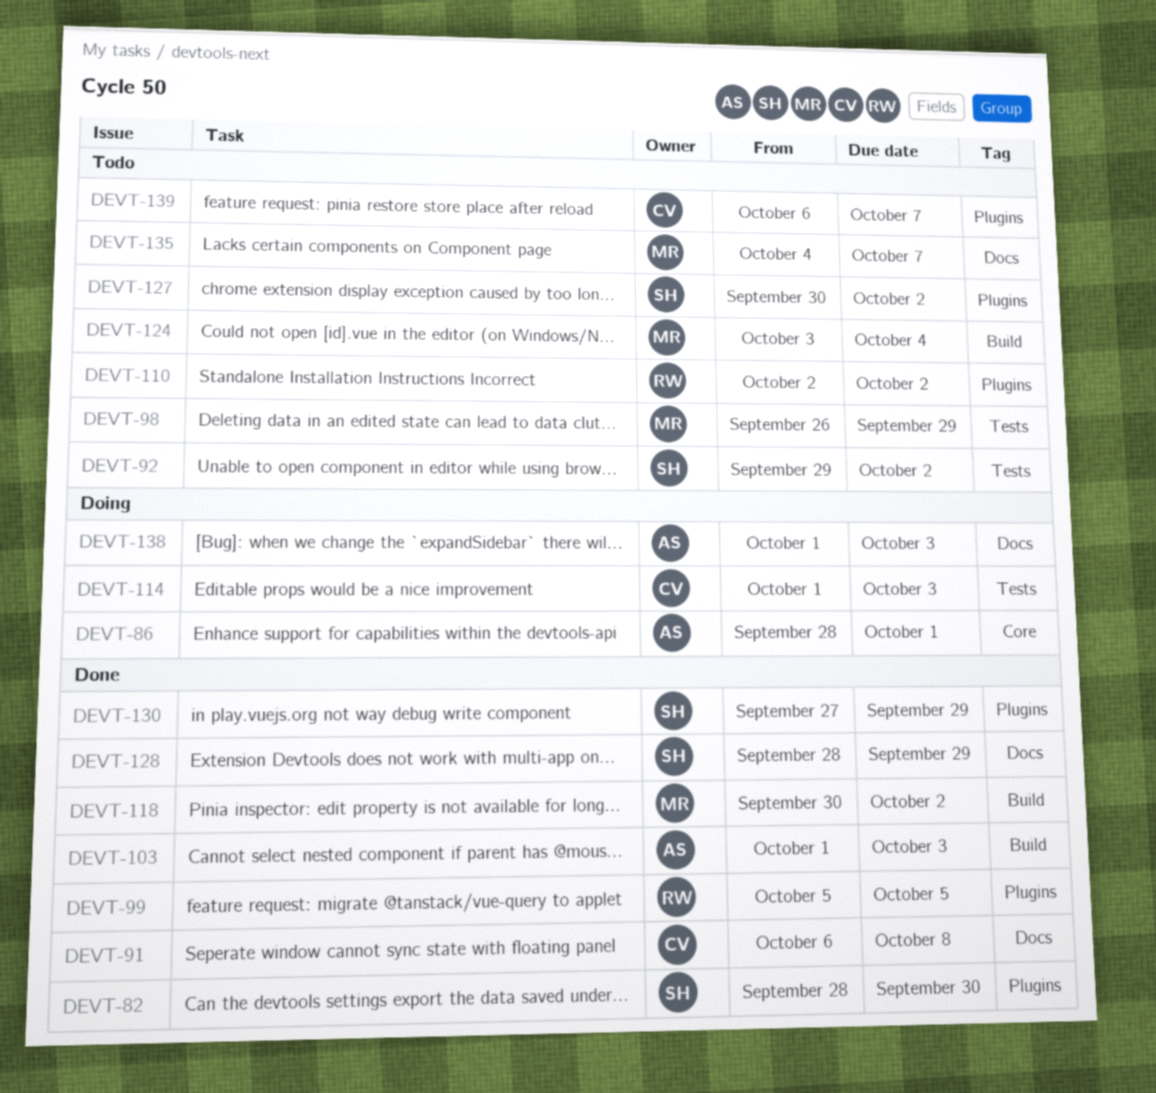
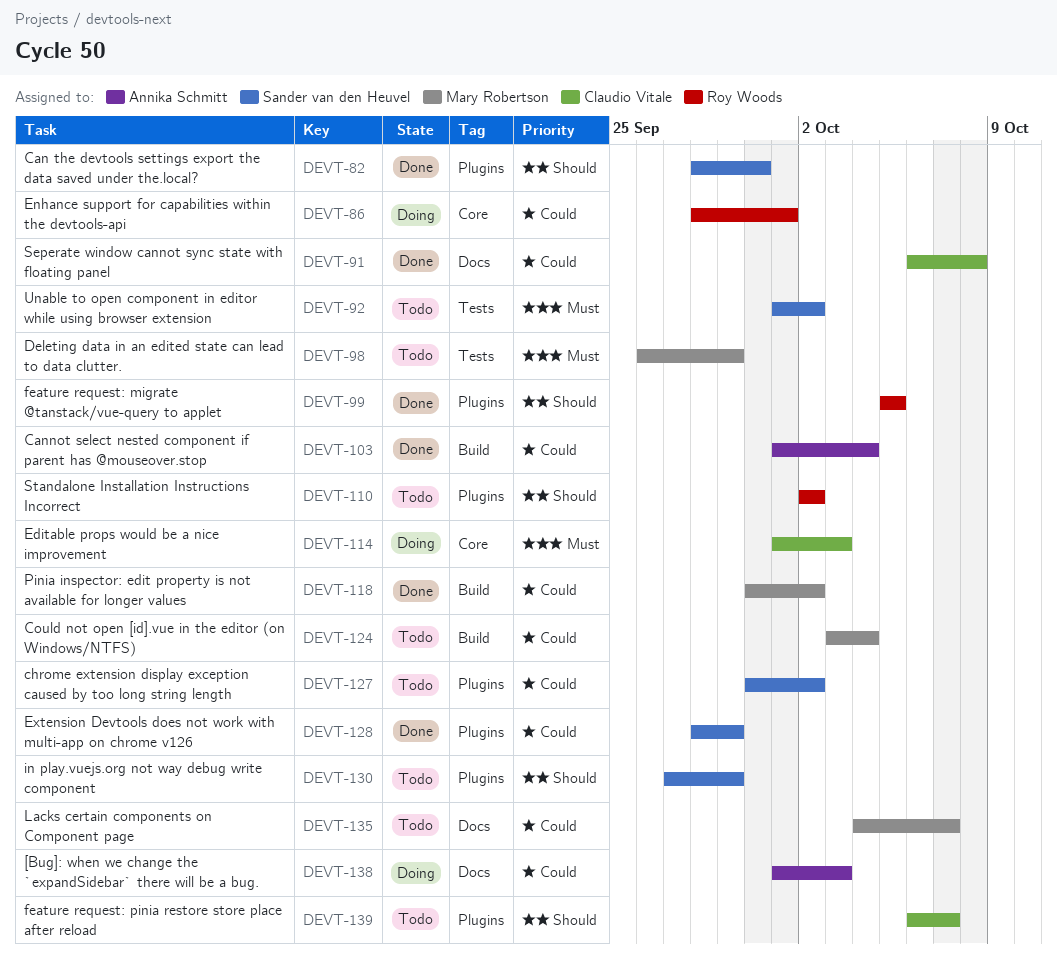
DEVT-86, owner: Annika Schmitt -> Roy Woods
DEVT-92, start: Sep 29 -> Oct 1
DEVT-103, due: Oct 3 -> Oct 4
DEVT-114, label: Tests -> Core
DEVT-128, label: Docs -> Plugins
DEVT-130, status: Done -> Todo

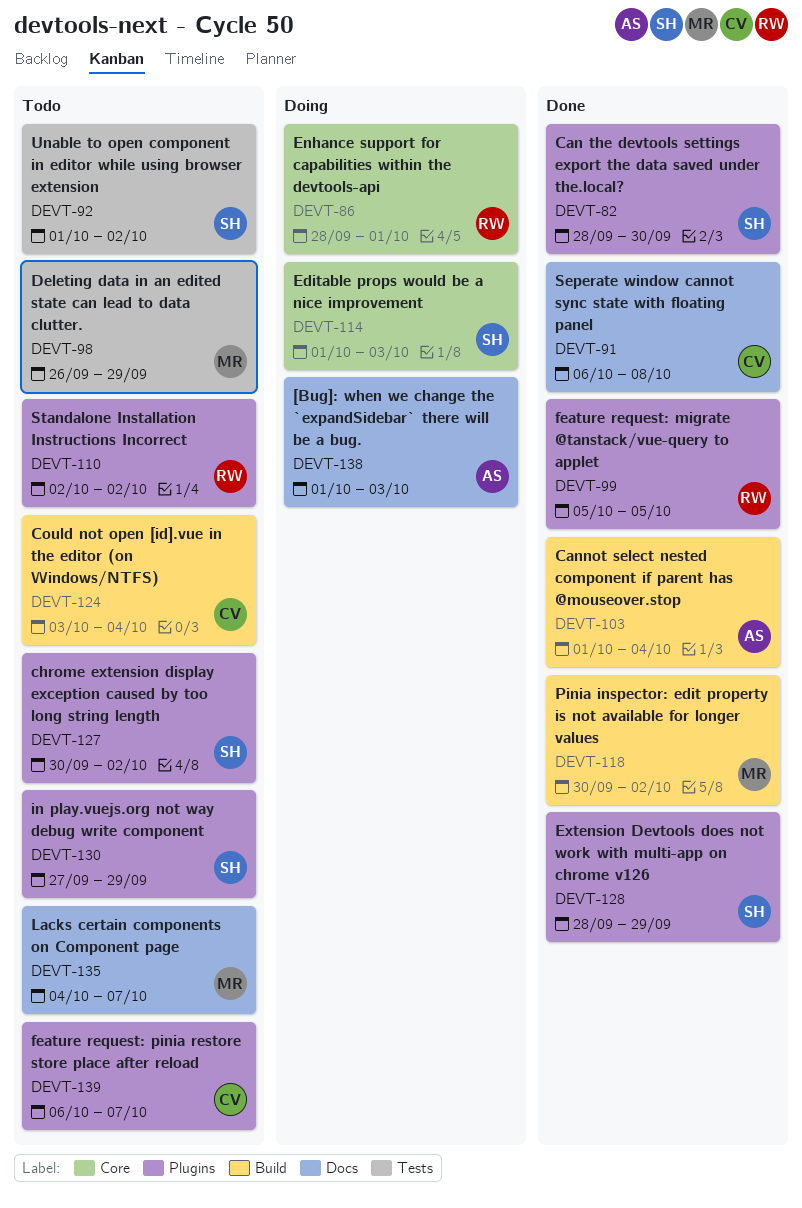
DEVT-114, owner: Claudio Vitale -> Sander van den Heuvel
DEVT-124, owner: Mary Robertson -> Claudio Vitale

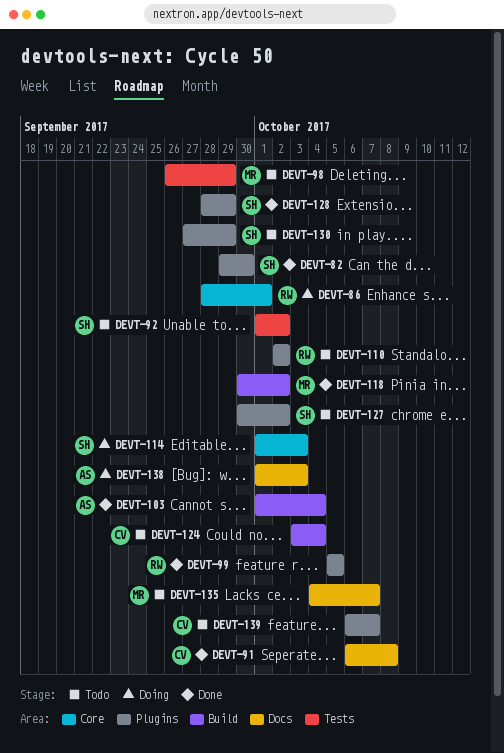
DEVT-82, start: Sep 28 -> Sep 29

